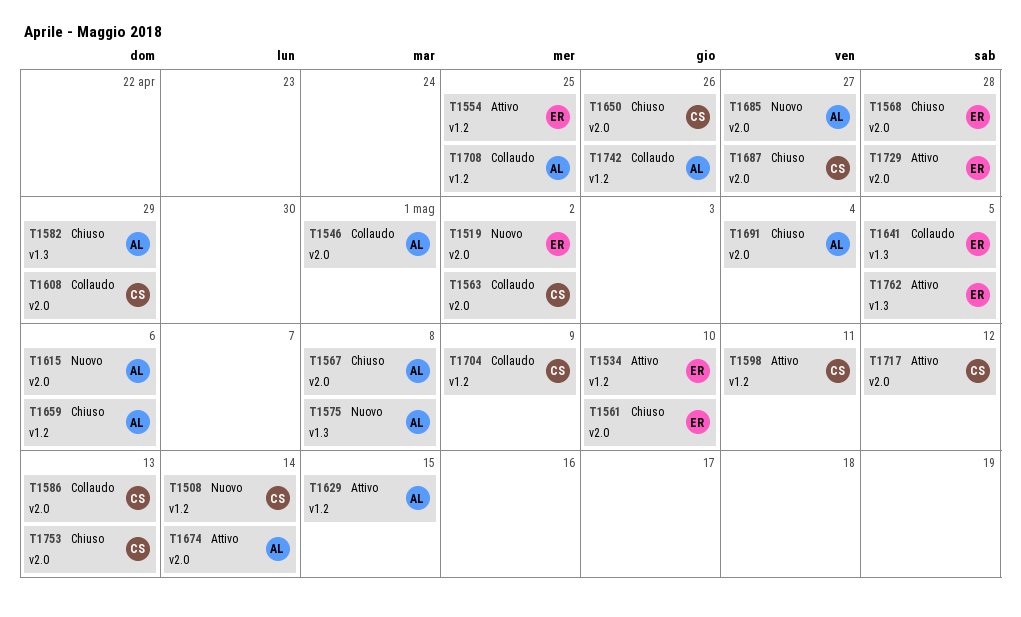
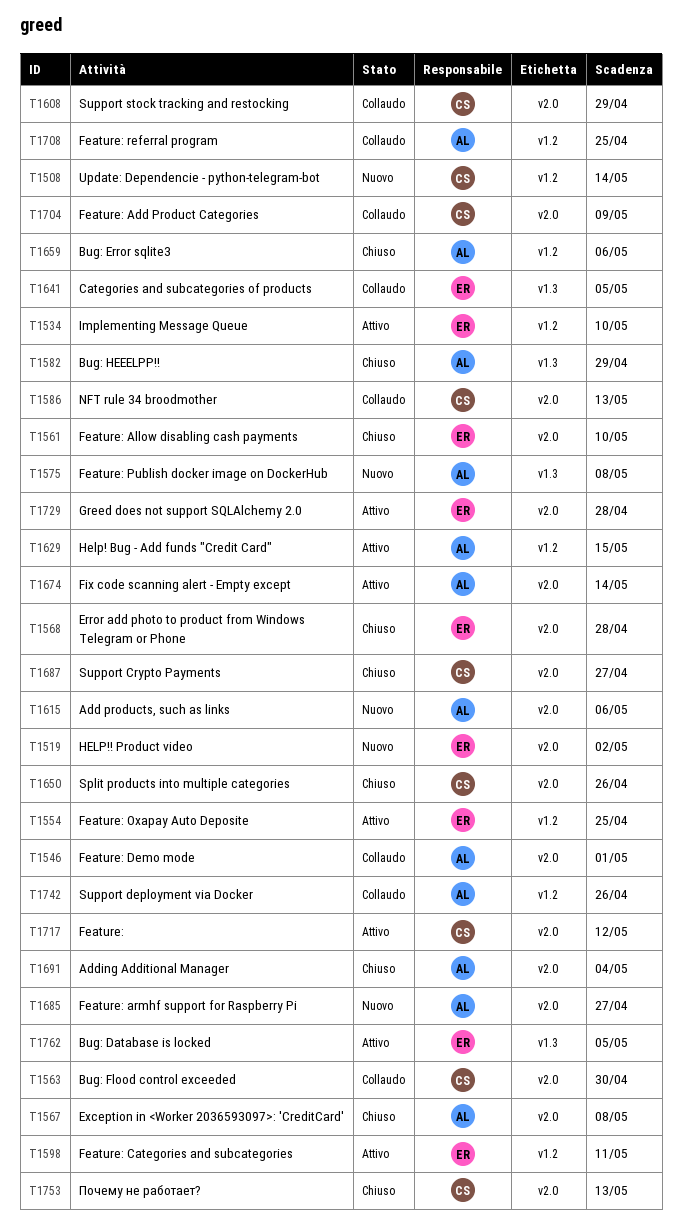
T1563, due: May 2 -> Apr 30
T1598, owner: CS -> ER
T1704, label: v1.2 -> v2.0

